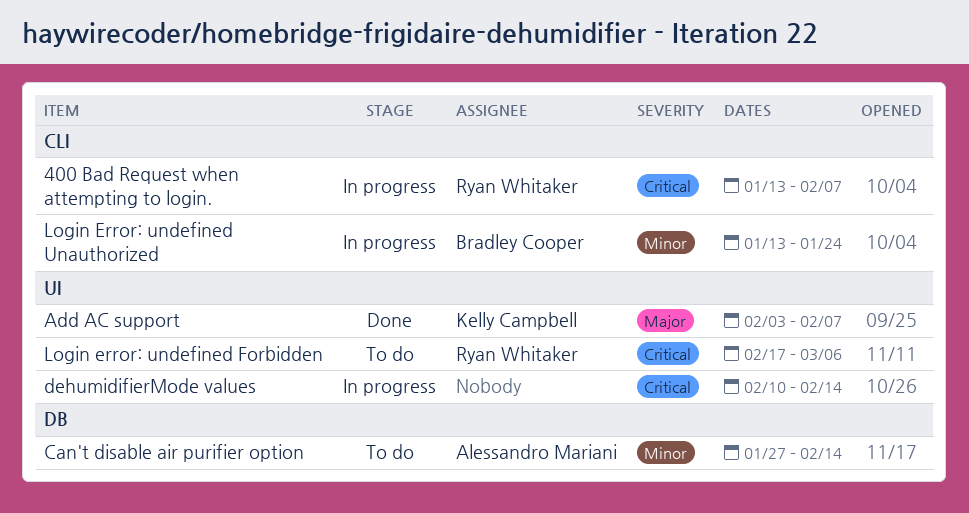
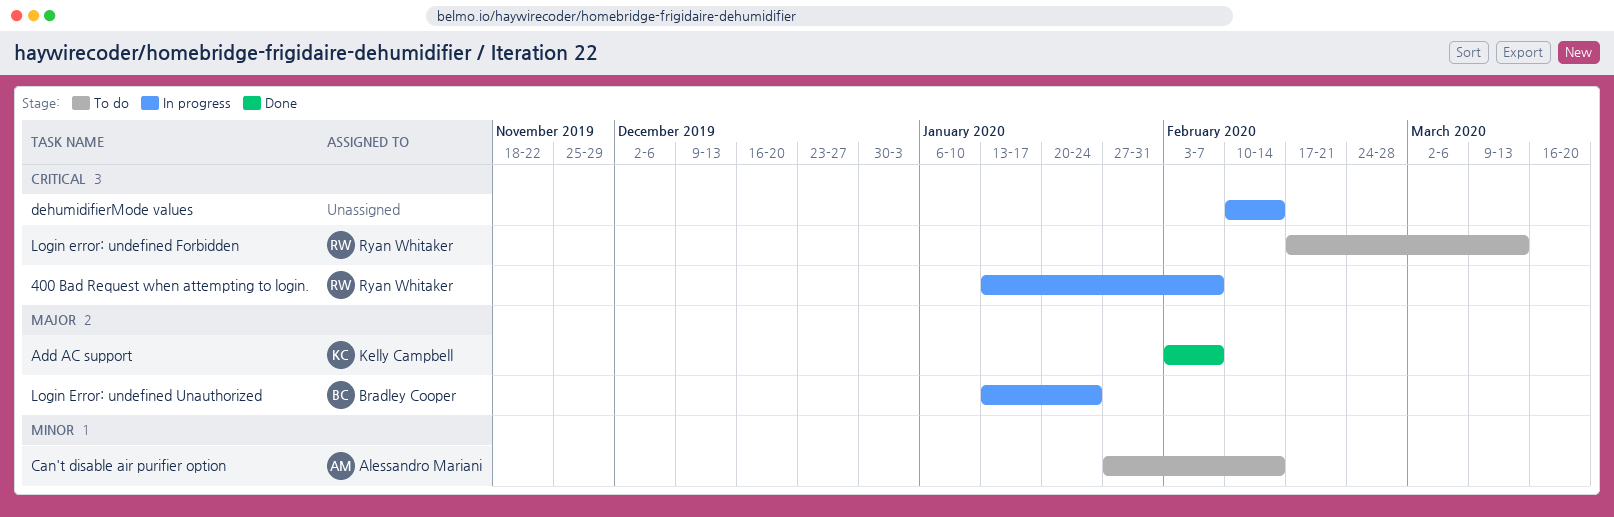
Login error: undefined Forbidden, due: Mar 6 -> Mar 13
Login Error: undefined Unauthorized, priority: Minor -> Major

